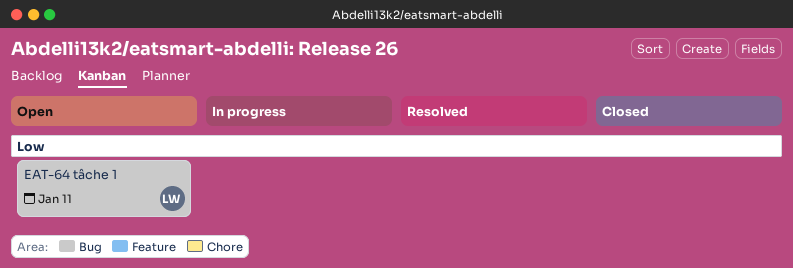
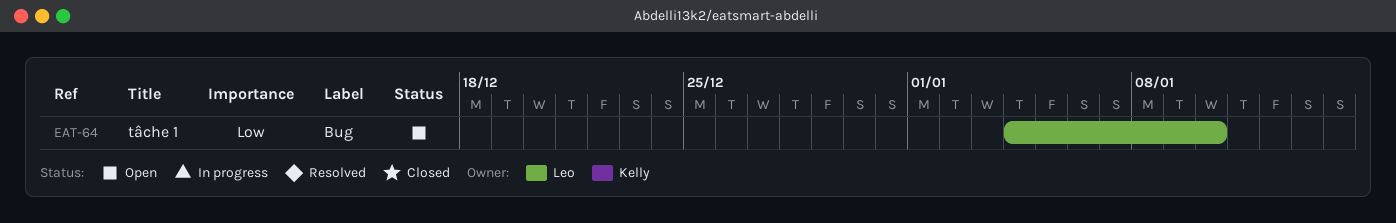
EAT-64, due: Jan 11 -> Jan 10

